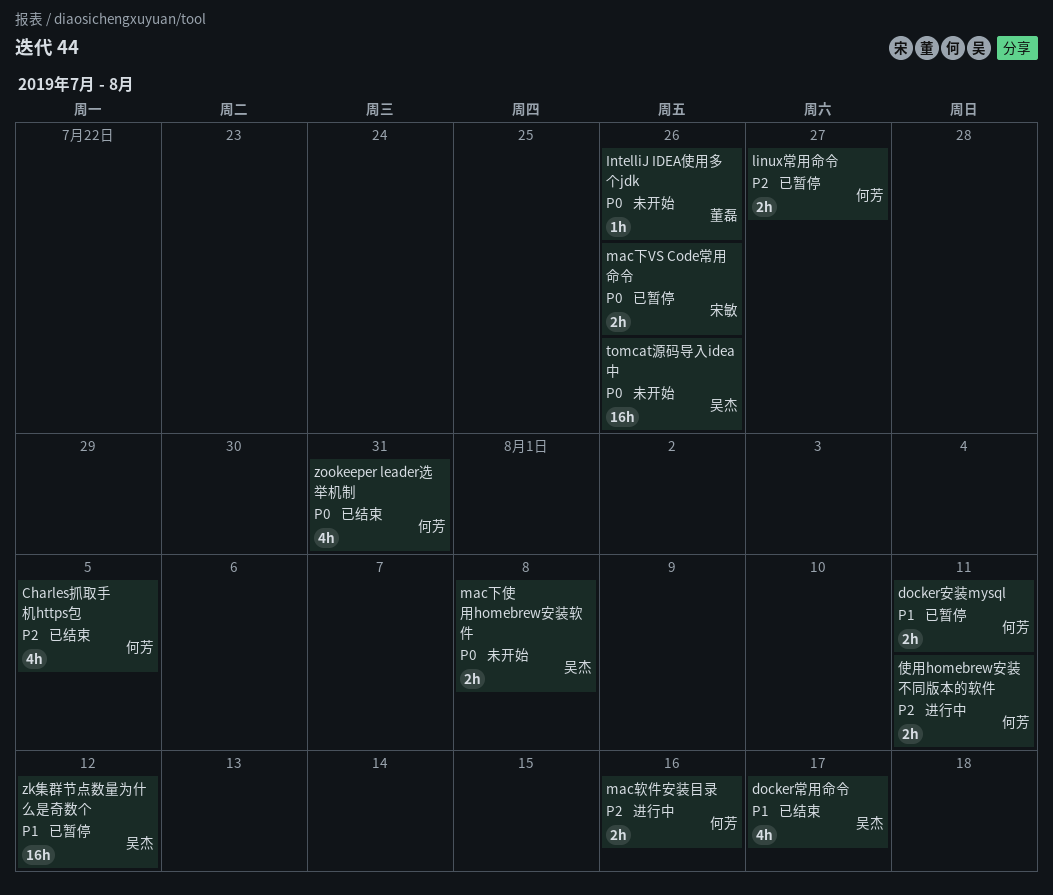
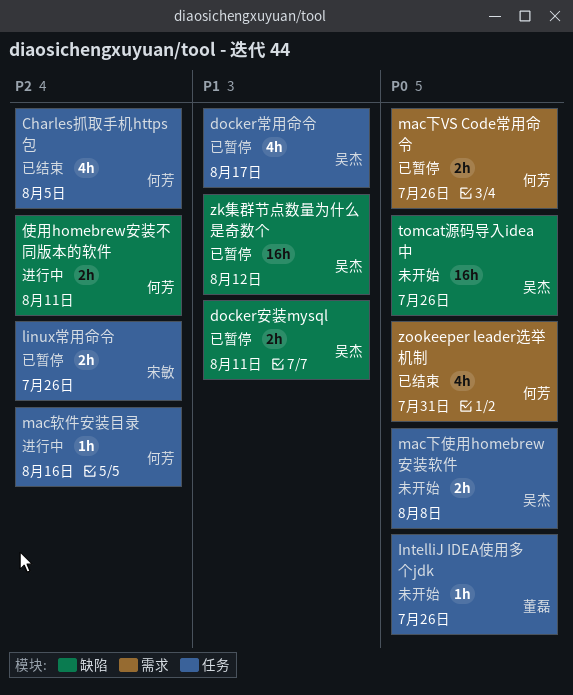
docker安装mysql, owner: 何芳 -> 吴杰
docker常用命令, status: 已结束 -> 已暂停
linux常用命令, owner: 何芳 -> 宋敏
linux常用命令, due: Jul 27 -> Jul 26
mac下VS Code常用命令, owner: 宋敏 -> 何芳
mac软件安装目录, estimate: 2h -> 1h

